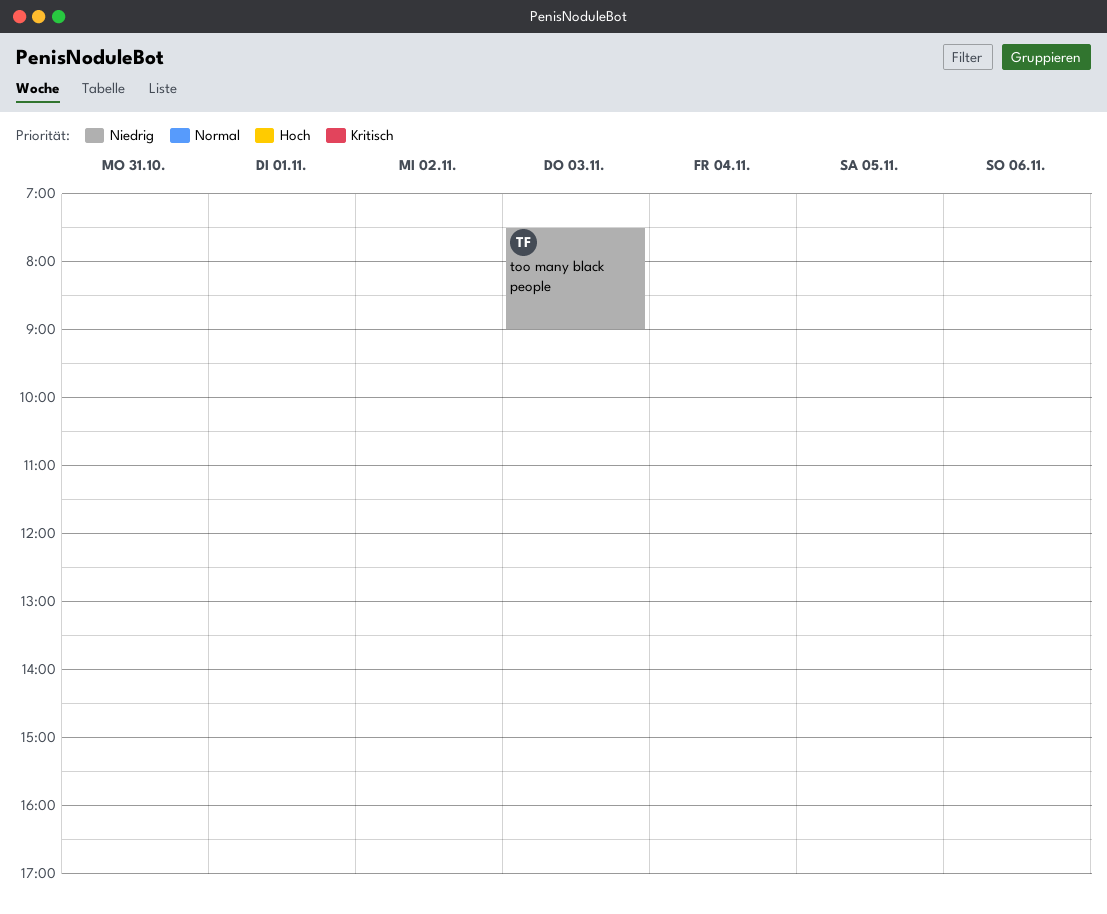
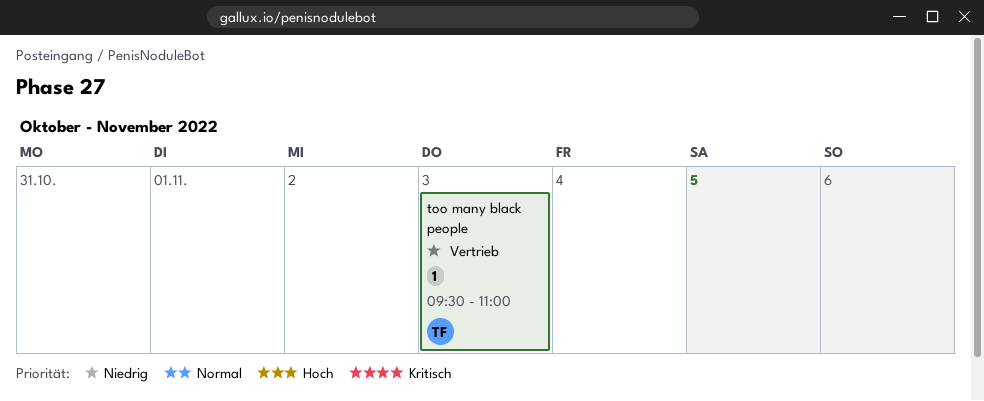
too many black people, begins: 07:30 -> 09:30
too many black people, ends: 09:00 -> 11:00

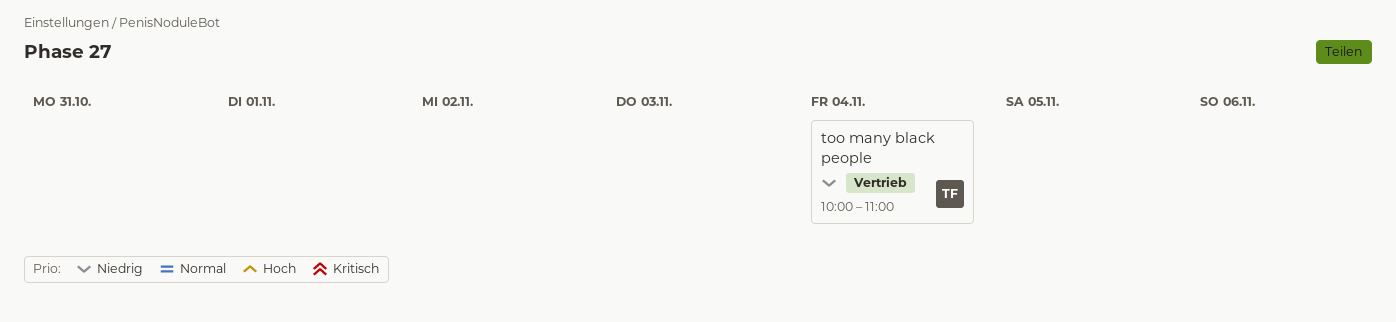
too many black people, day: Nov 3 -> Nov 4
too many black people, begins: 09:30 -> 10:00

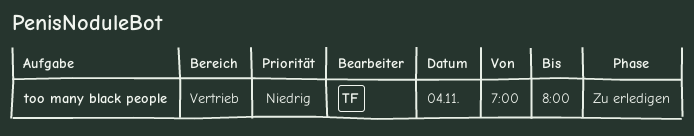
too many black people, begins: 10:00 -> 07:00
too many black people, ends: 11:00 -> 08:00

